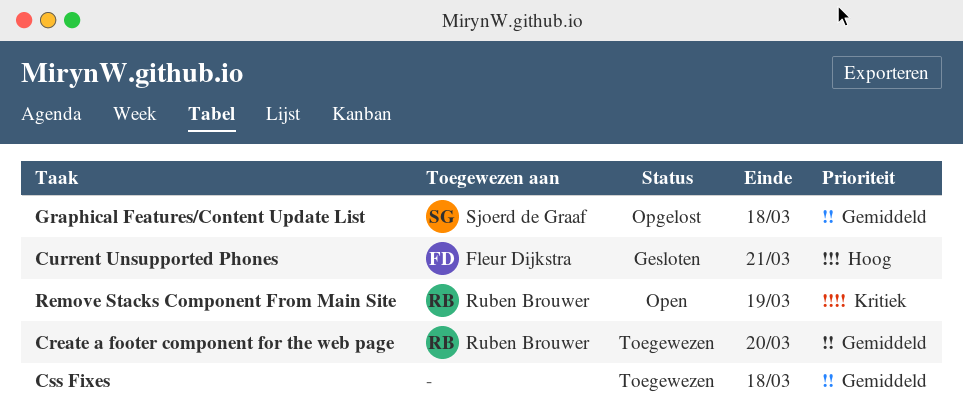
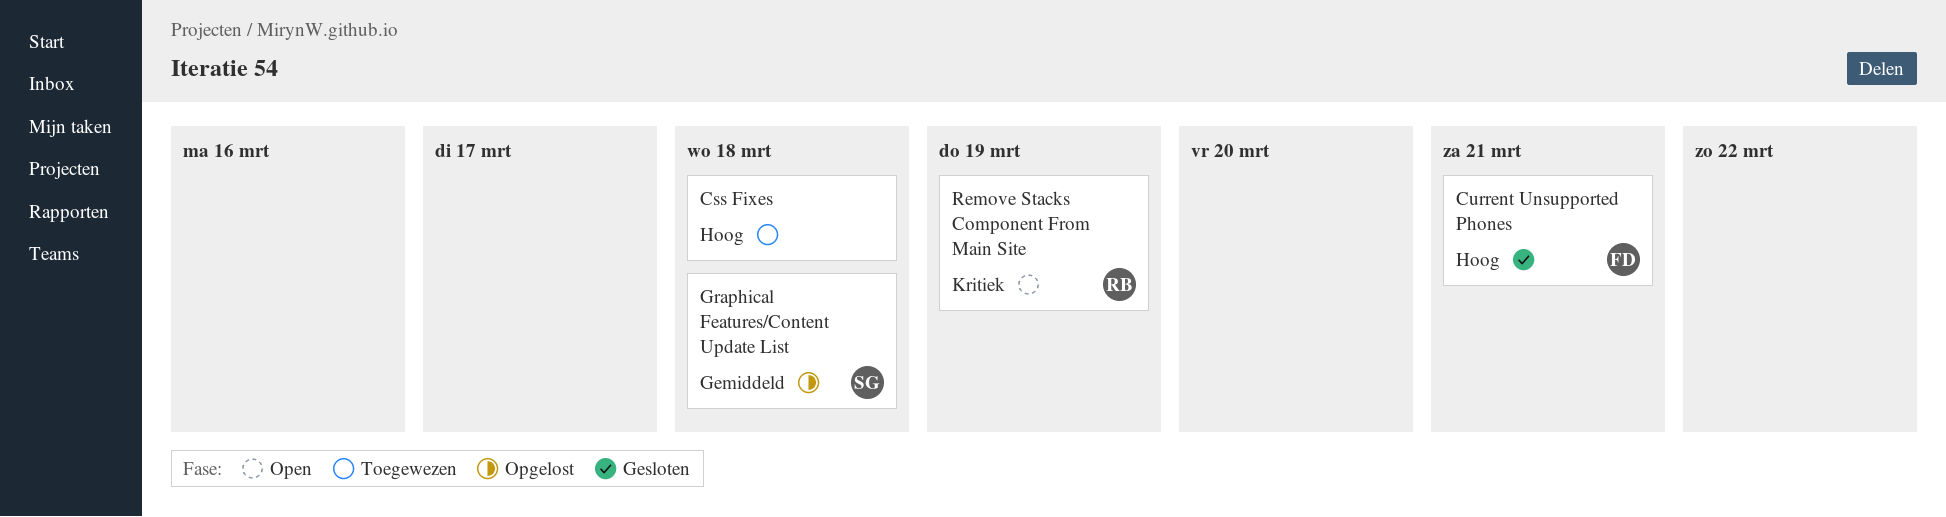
Create a footer component for the web page: present -> none
Css Fixes, priority: Gemiddeld -> Hoog

